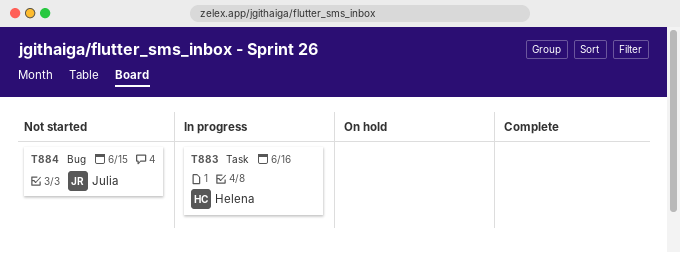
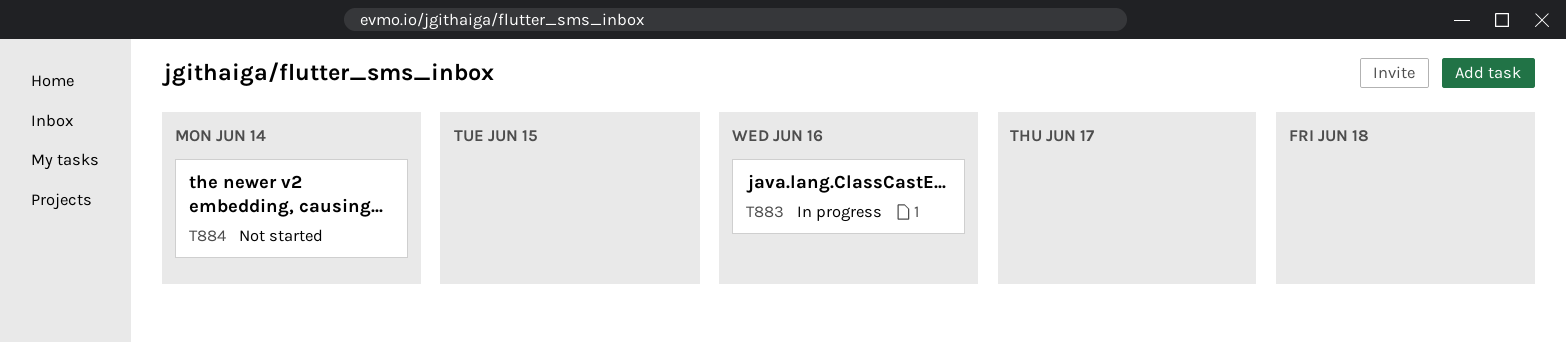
T884, due: Jun 15 -> Jun 14

